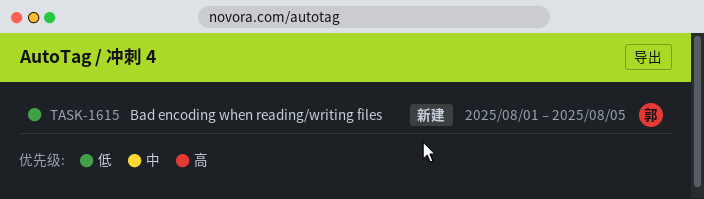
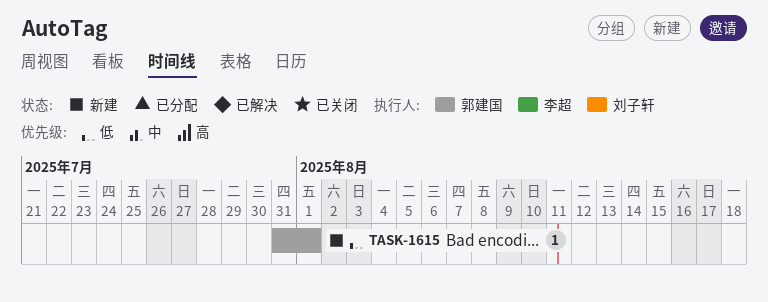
TASK-1615, start: Aug 1 -> Jul 31
TASK-1615, due: Aug 5 -> Aug 1

